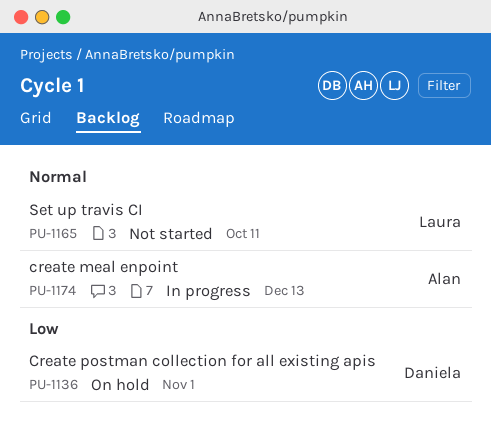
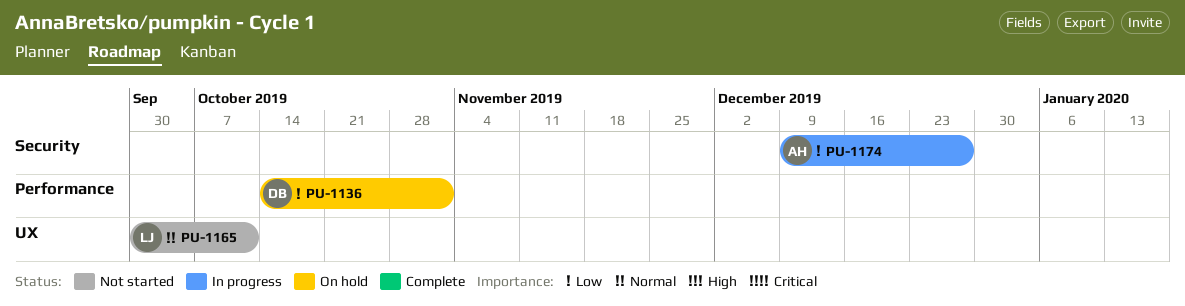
PU-1174, priority: Normal -> Low
PU-1174, due: Dec 13 -> Dec 27

